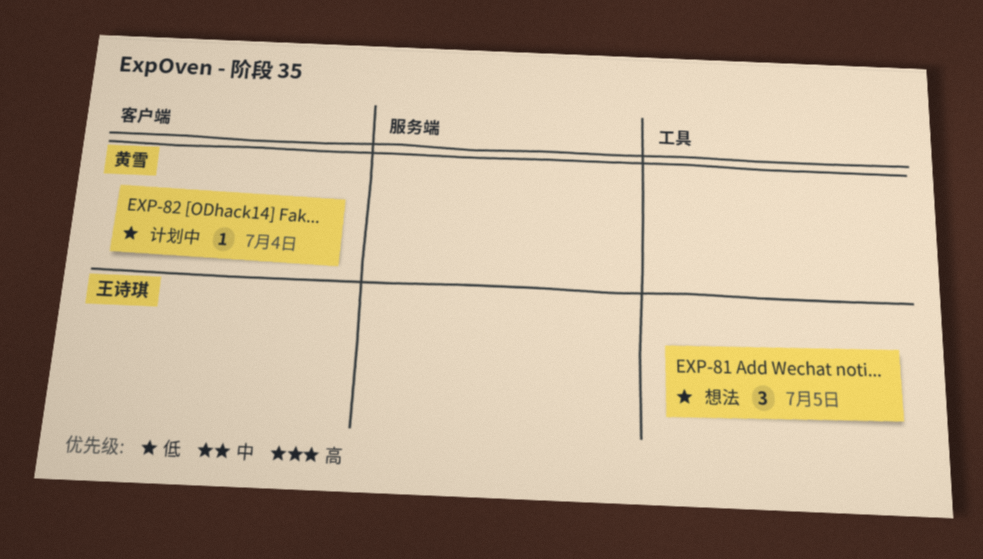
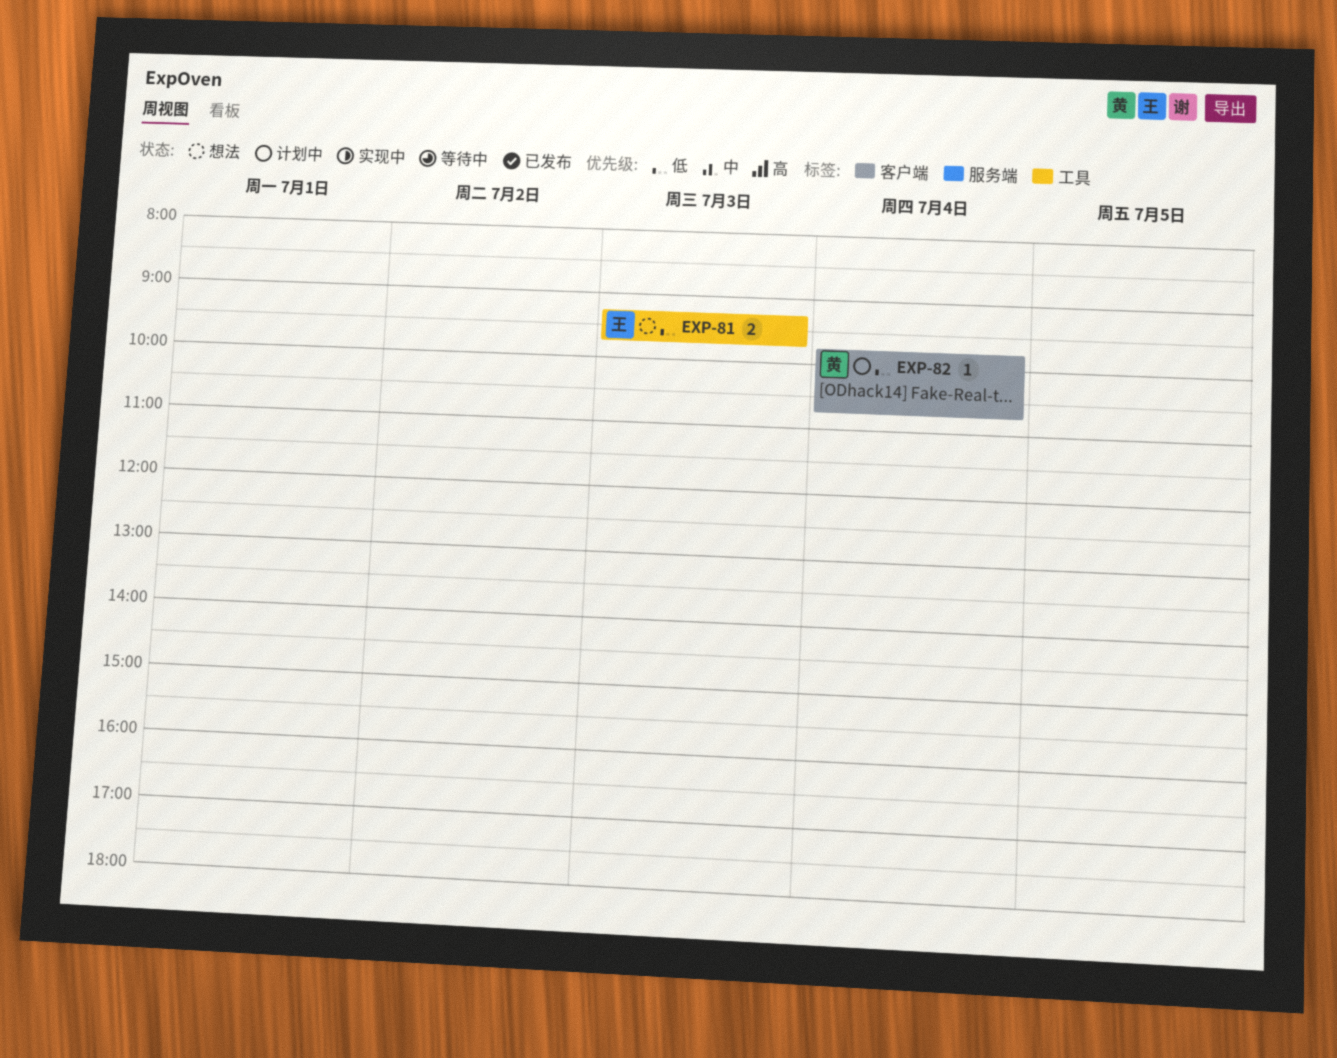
EXP-81, estimate: 3 -> 2
EXP-81, day: Jul 5 -> Jul 3

